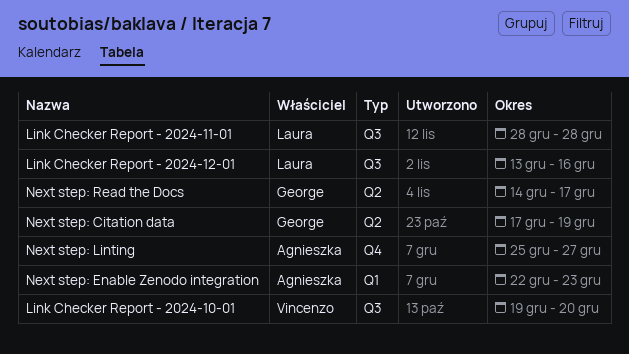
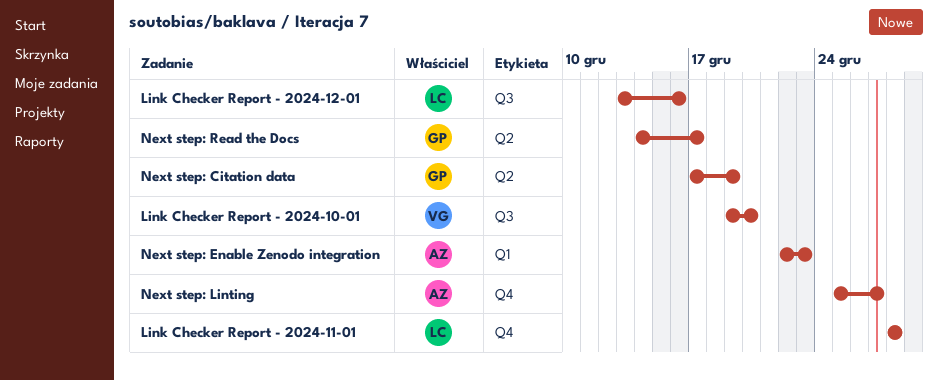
Link Checker Report - 2024-11-01, label: Q3 -> Q4

